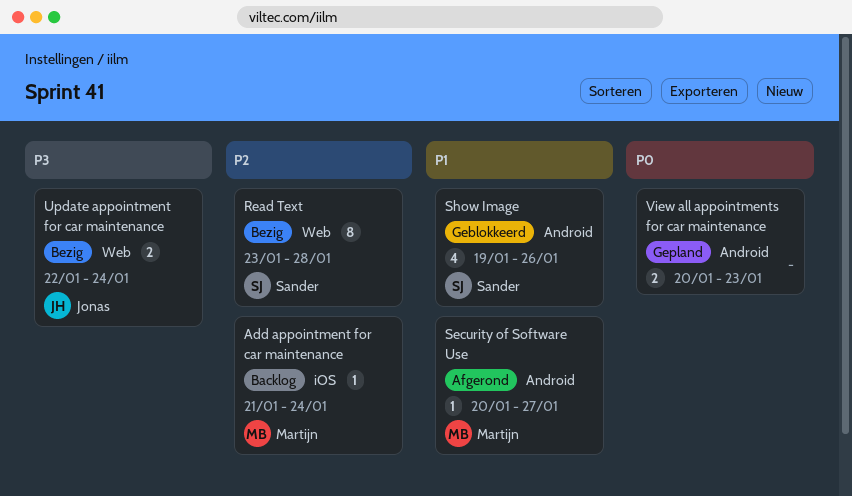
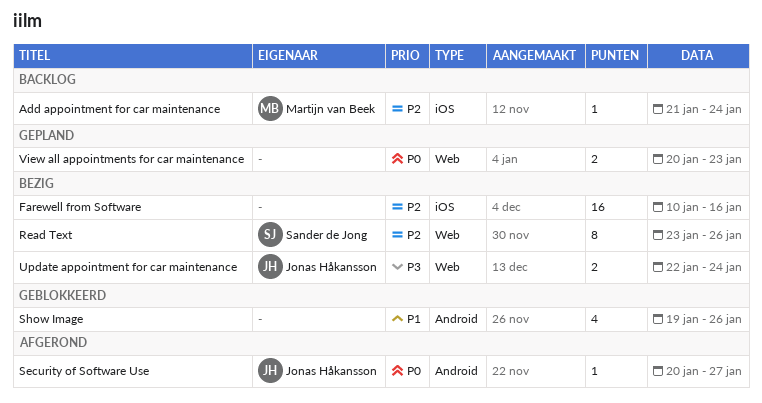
Farewell from Software: none -> present
Read Text, due: Jan 28 -> Jan 26
Security of Software Use, owner: Martijn van Beek -> Jonas Håkansson
Security of Software Use, priority: P1 -> P0
Show Image, owner: Sander de Jong -> none
View all appointments for car maintenance, label: Android -> Web

